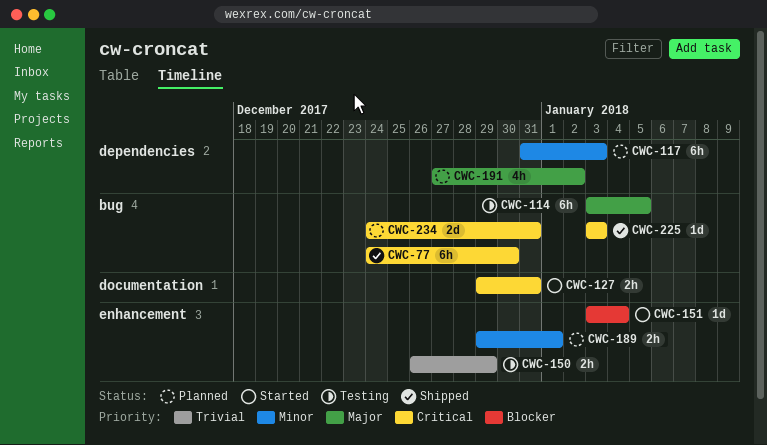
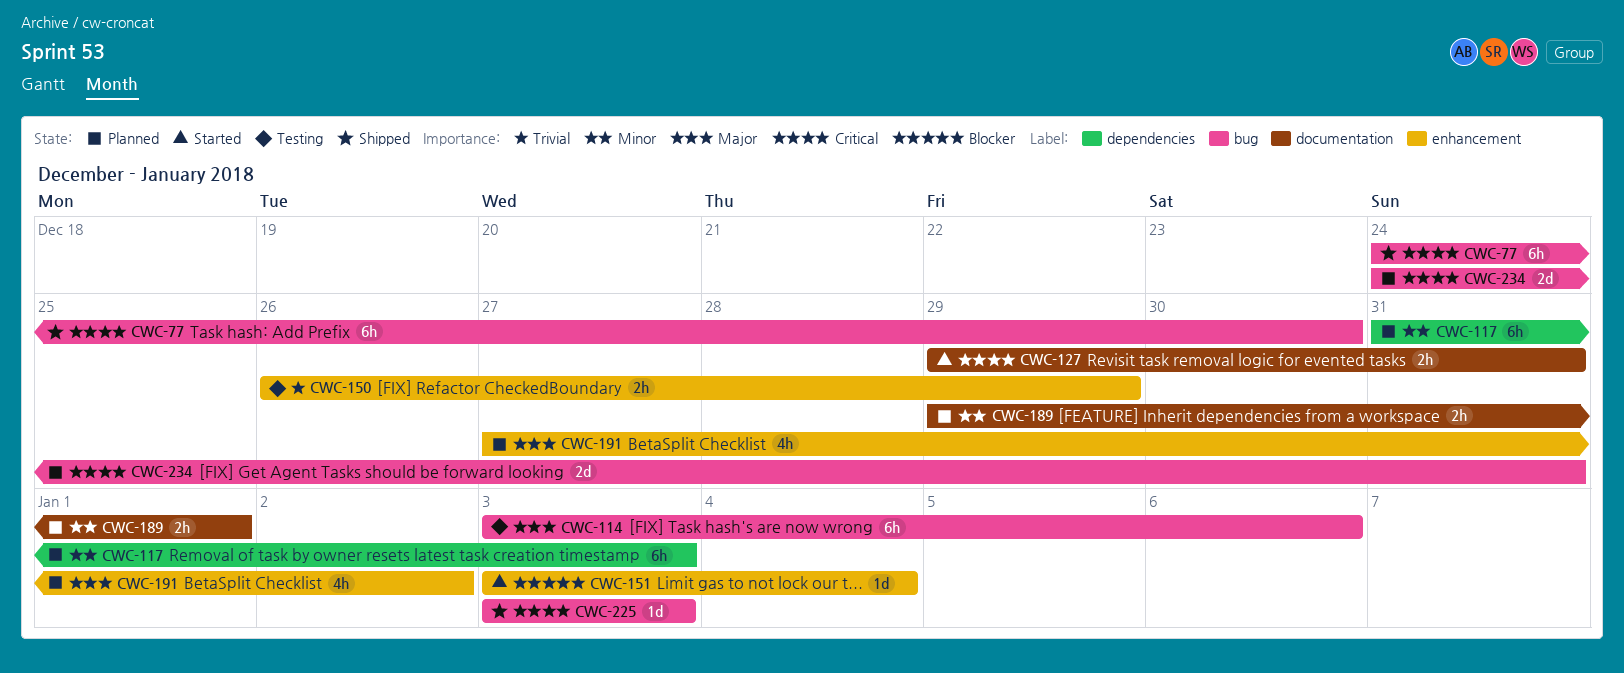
CWC-114, due: Jan 5 -> Jan 6
CWC-189, label: enhancement -> documentation
CWC-191, label: dependencies -> enhancement

